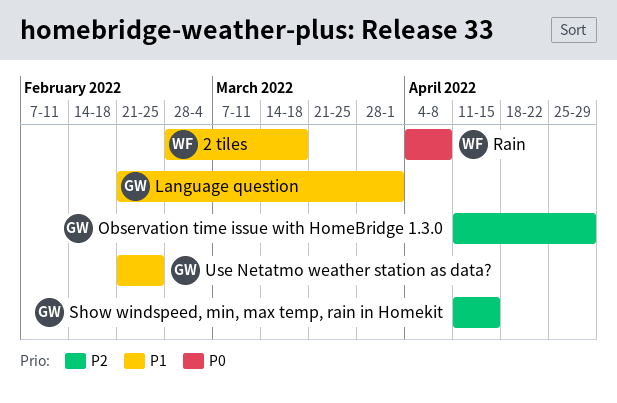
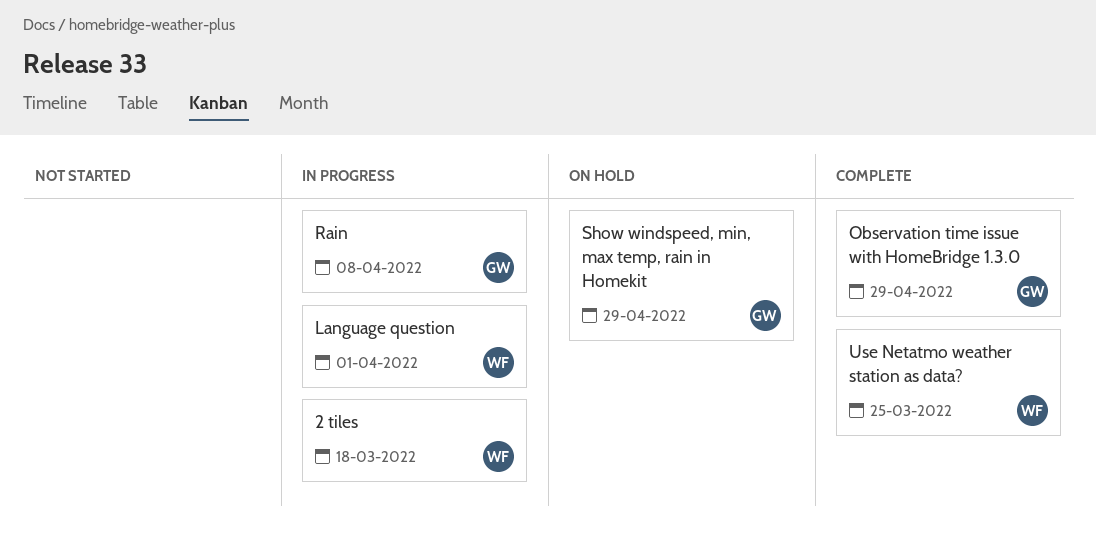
Language question, owner: GW -> WF
Rain, owner: WF -> GW
Show windspeed, min, max temp, rain in Homekit, due: Apr 15 -> Apr 29
Use Netatmo weather station as data?, owner: GW -> WF
Use Netatmo weather station as data?, due: Feb 25 -> Mar 25

